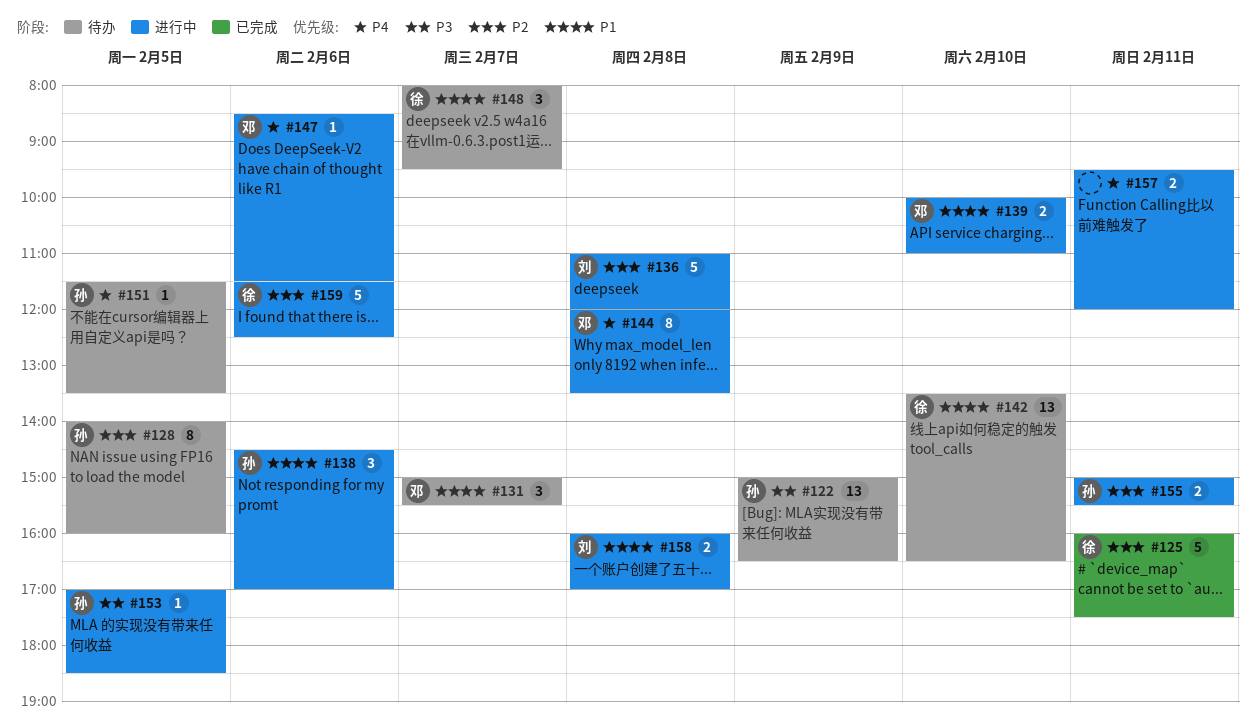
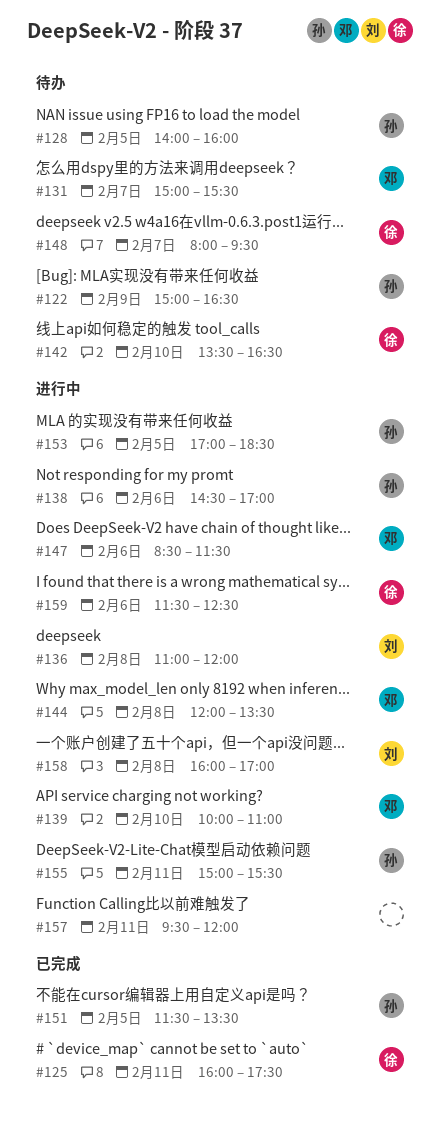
#151, status: 待办 -> 已完成

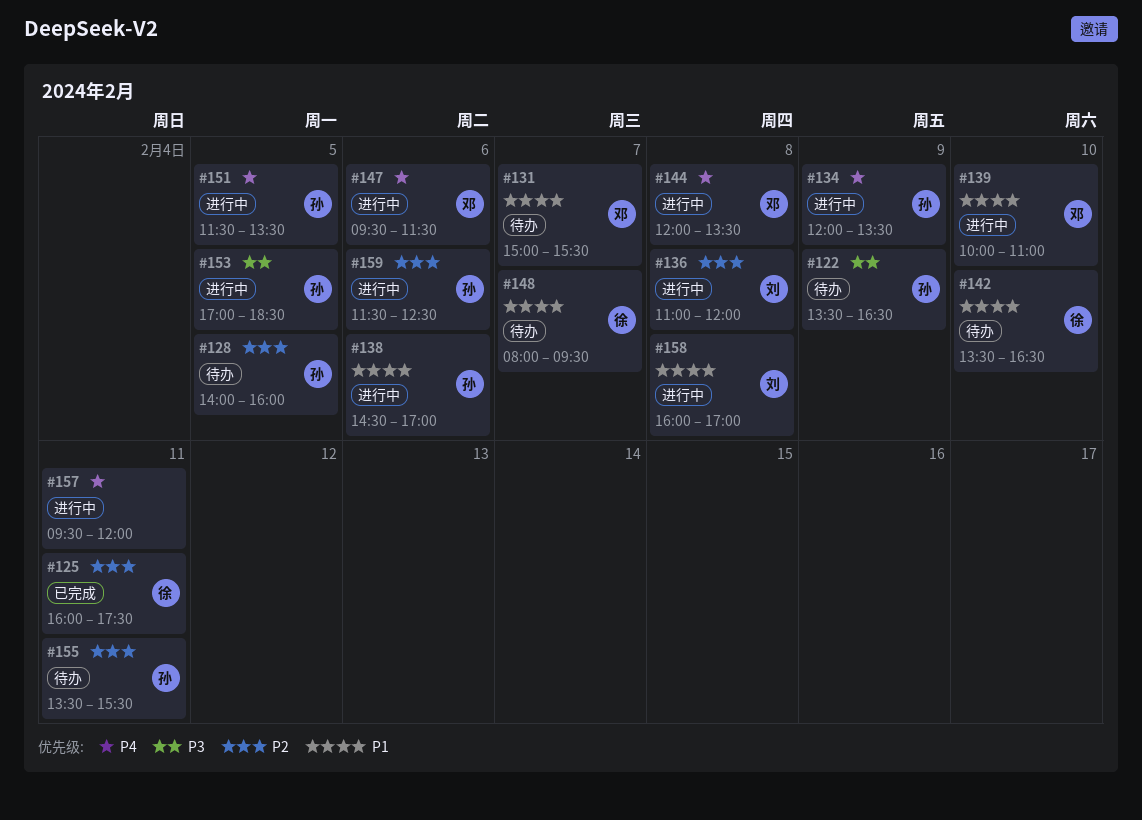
#122, begins: 15:00 -> 13:30
#134: none -> present
#147, begins: 08:30 -> 09:30
#151, status: 已完成 -> 进行中
#155, status: 进行中 -> 待办
#155, begins: 15:00 -> 13:30
#159, owner: 徐 -> 孙

